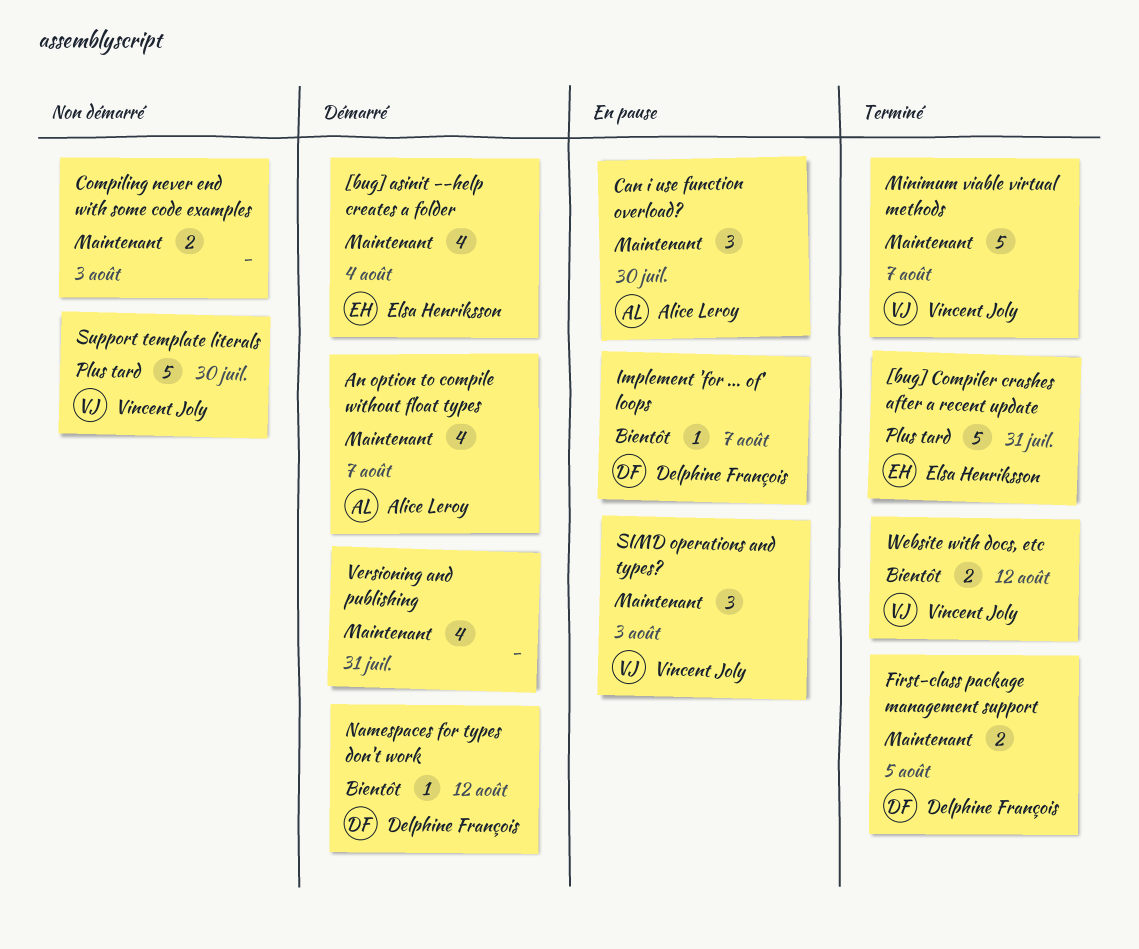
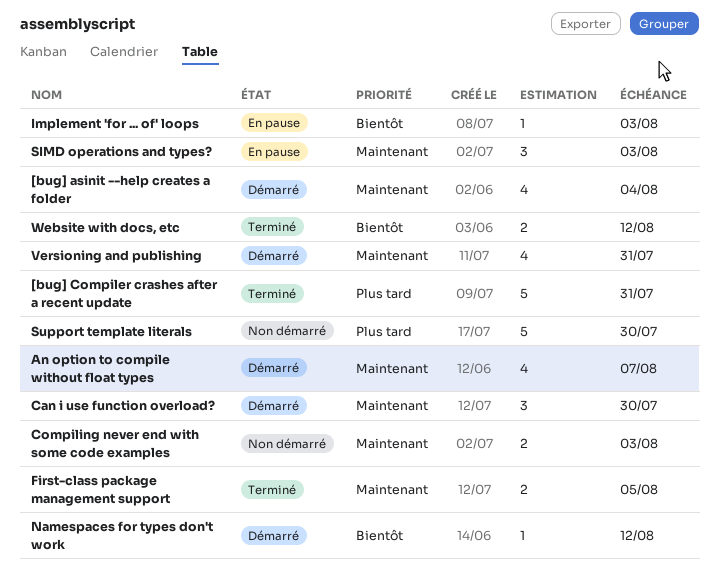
Can i use function overload?, status: En pause -> Démarré
Implement 'for ... of' loops, due: Aug 7 -> Aug 3
Minimum viable virtual methods: present -> none

